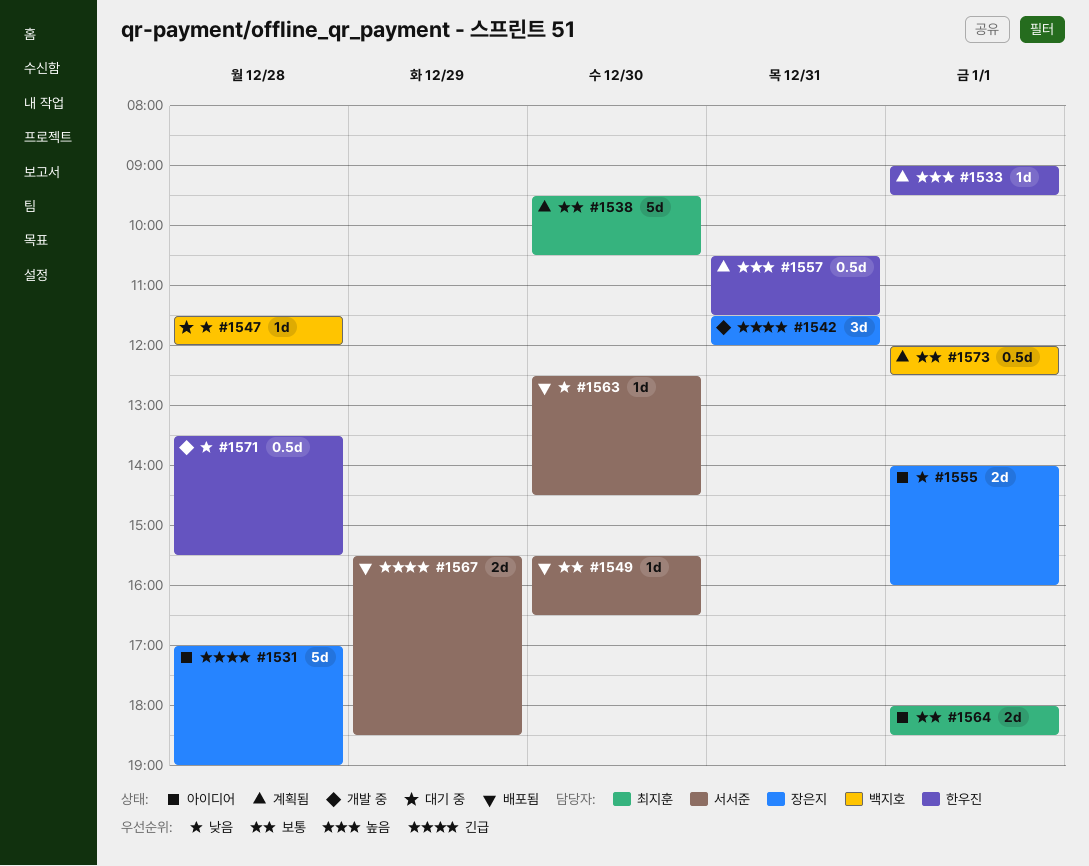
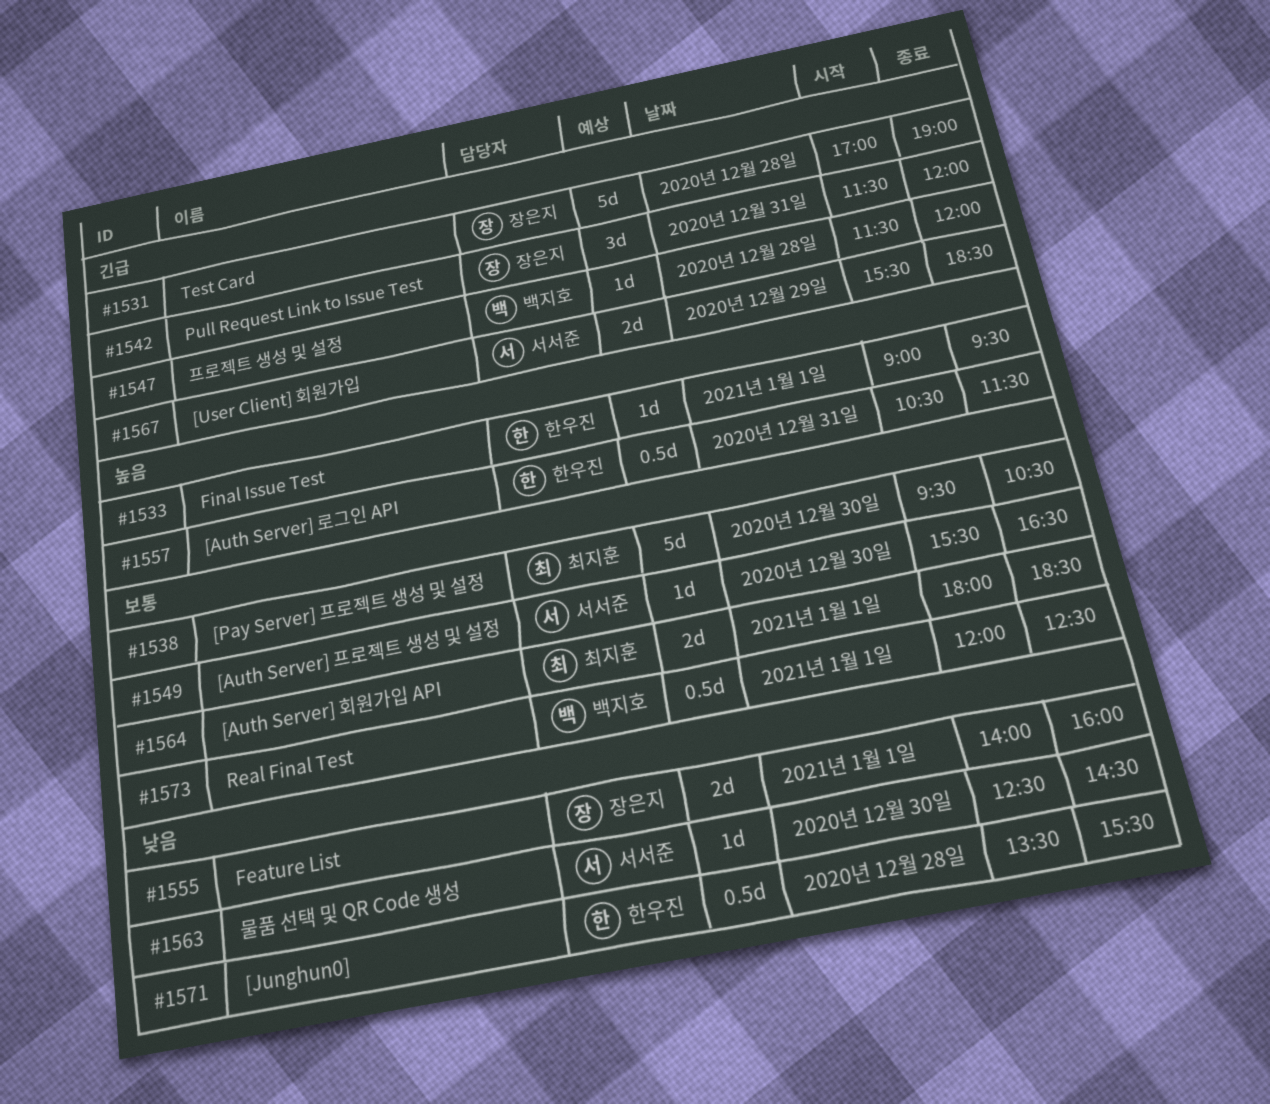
#1547, priority: 낮음 -> 긴급

